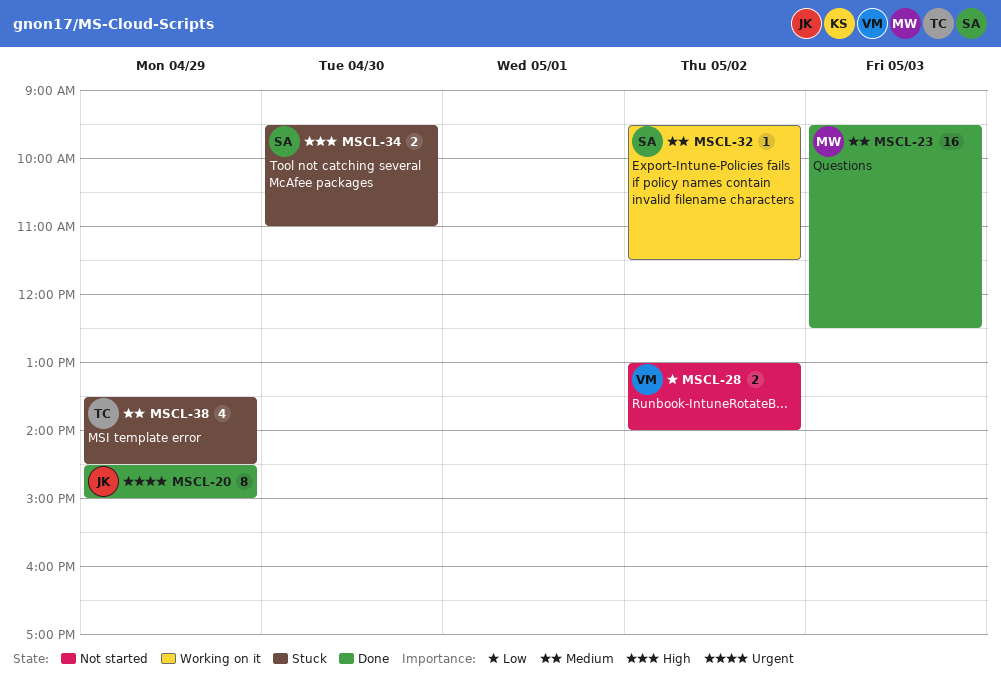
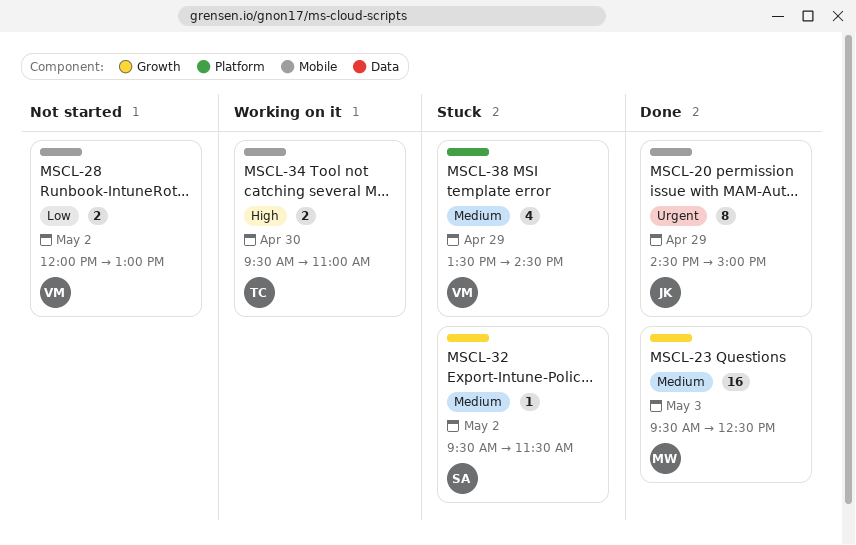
MSCL-28, begins: 13:00 -> 12:00
MSCL-28, ends: 14:00 -> 13:00
MSCL-32, status: Working on it -> Stuck
MSCL-34, status: Stuck -> Working on it
MSCL-34, owner: SA -> TC
MSCL-38, owner: TC -> VM

